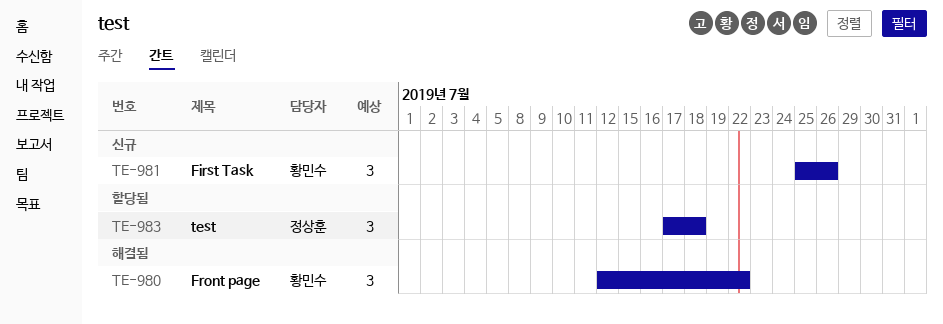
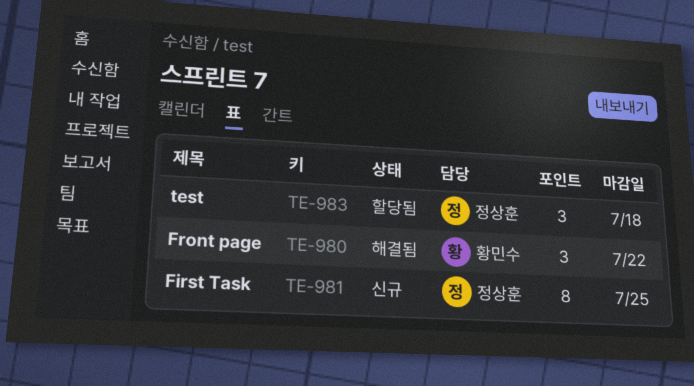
TE-981, owner: 황민수 -> 정상훈
TE-981, estimate: 3 -> 8
TE-981, due: Jul 26 -> Jul 25

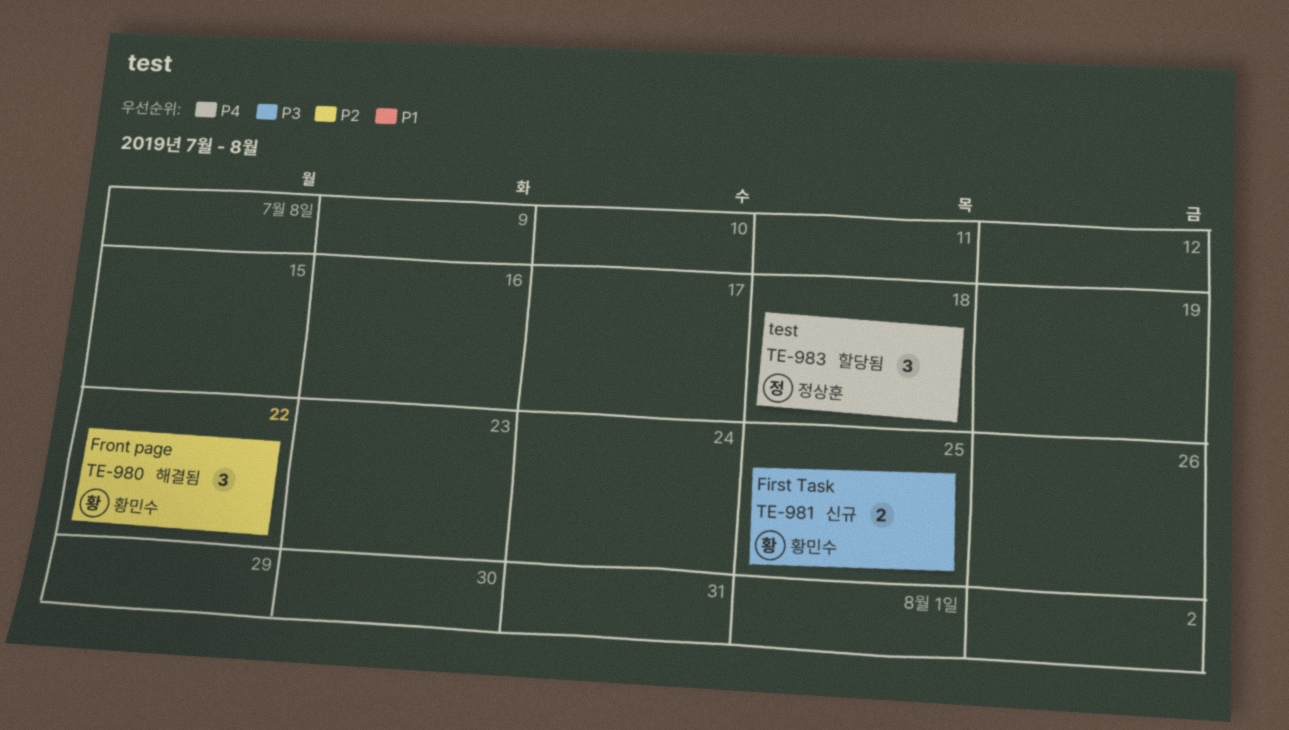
TE-981, owner: 정상훈 -> 황민수
TE-981, estimate: 8 -> 2

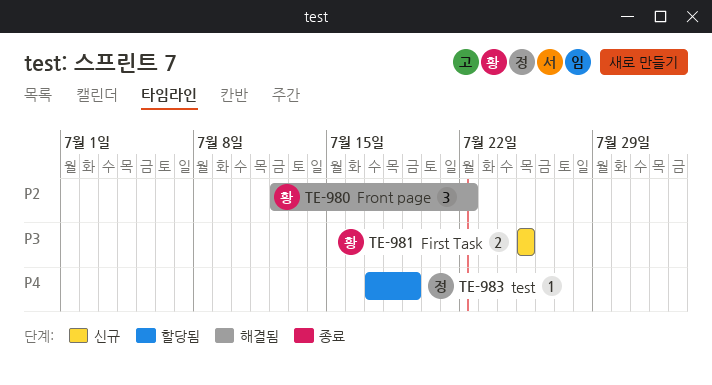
TE-983, estimate: 3 -> 1
TE-983, due: Jul 18 -> Jul 19

